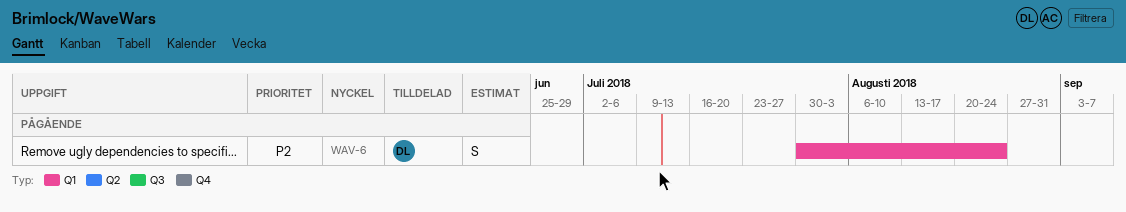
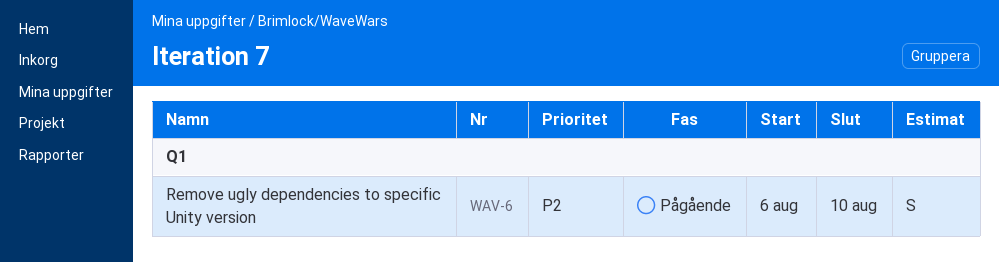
WAV-6, start: Jul 30 -> Aug 6
WAV-6, due: Aug 24 -> Aug 10

